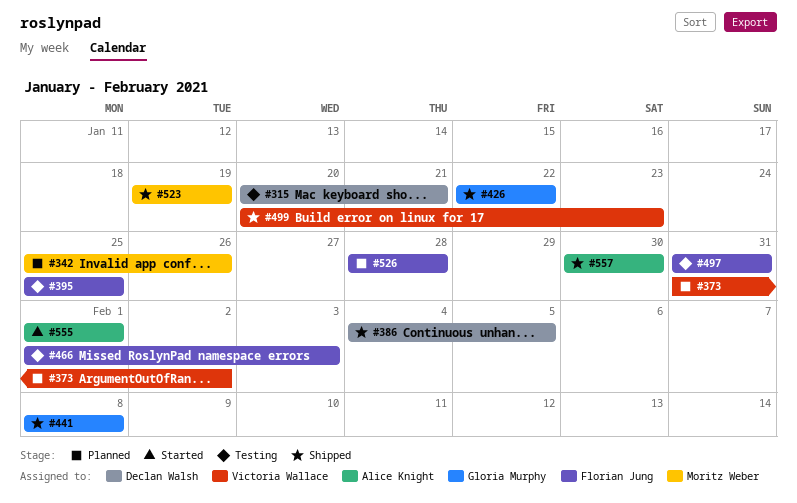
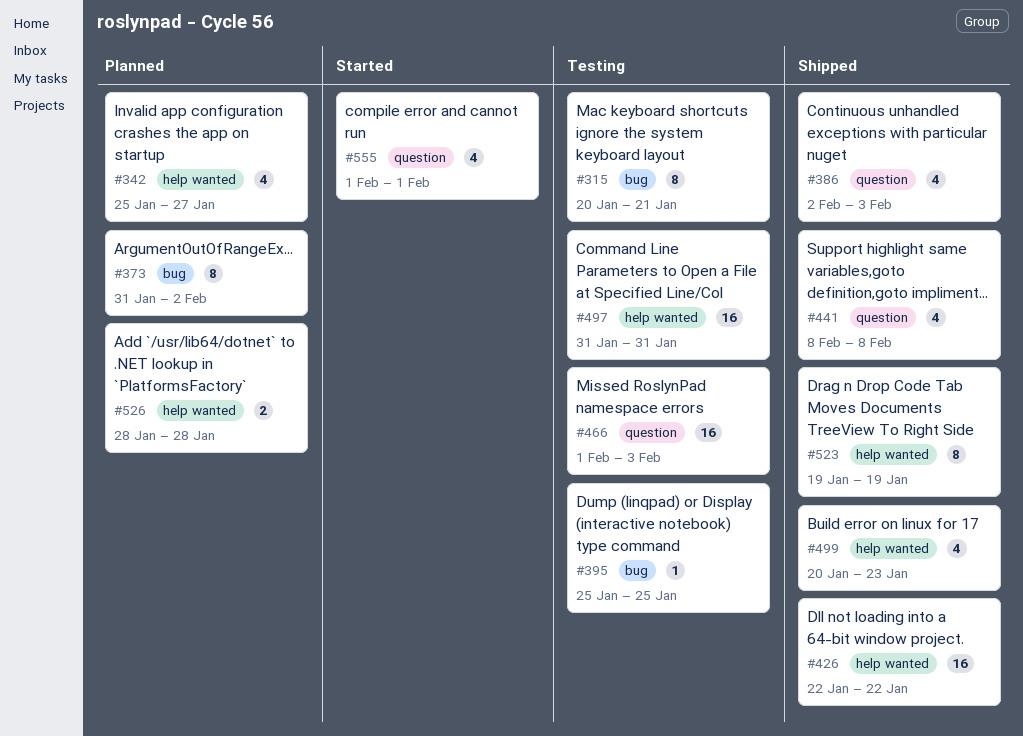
#342, due: Jan 26 -> Jan 27
#386, start: Feb 4 -> Feb 2
#386, due: Feb 5 -> Feb 3
#557: present -> none

